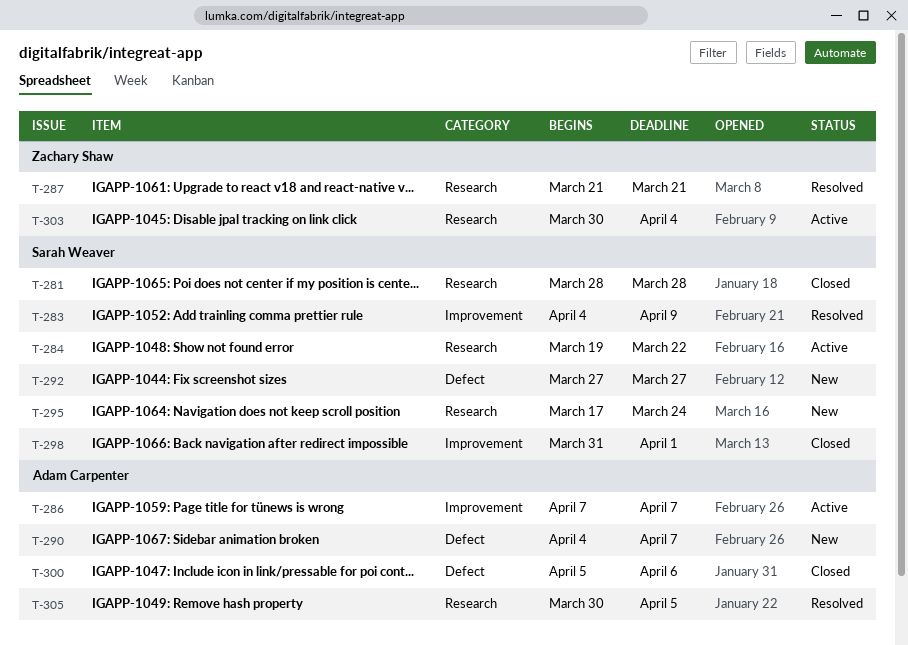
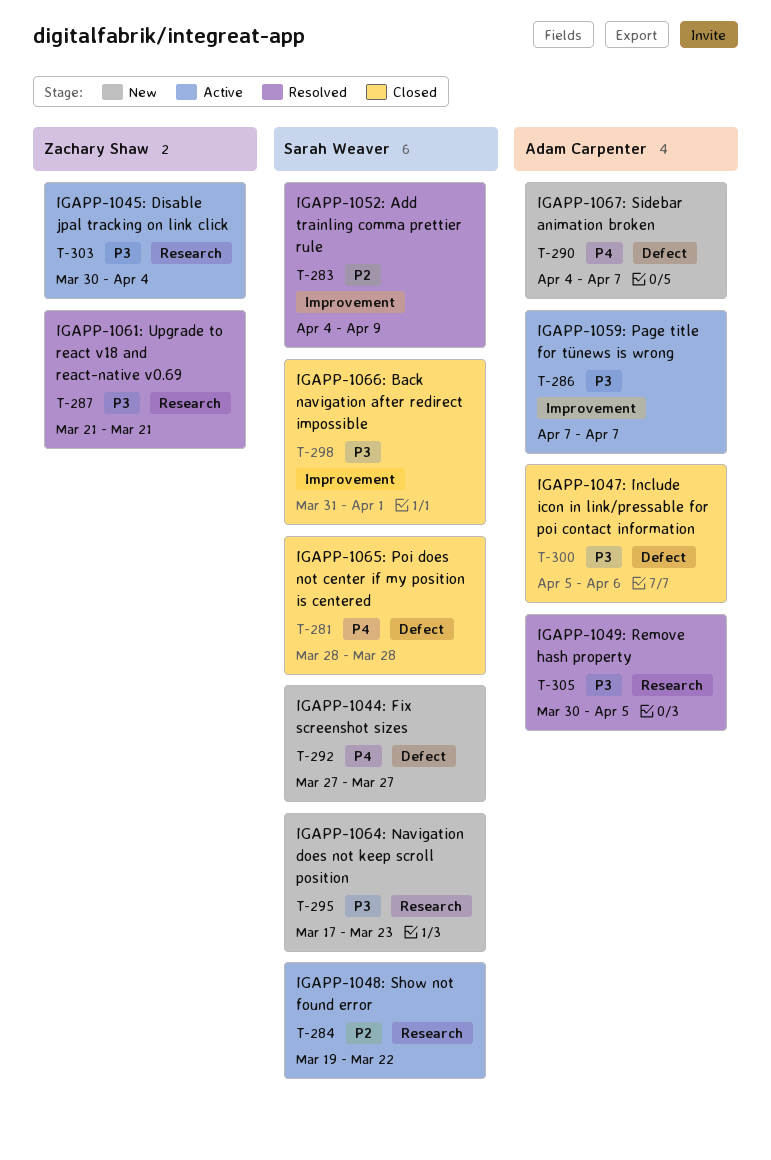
T-281, label: Research -> Defect
T-295, due: Mar 24 -> Mar 23

